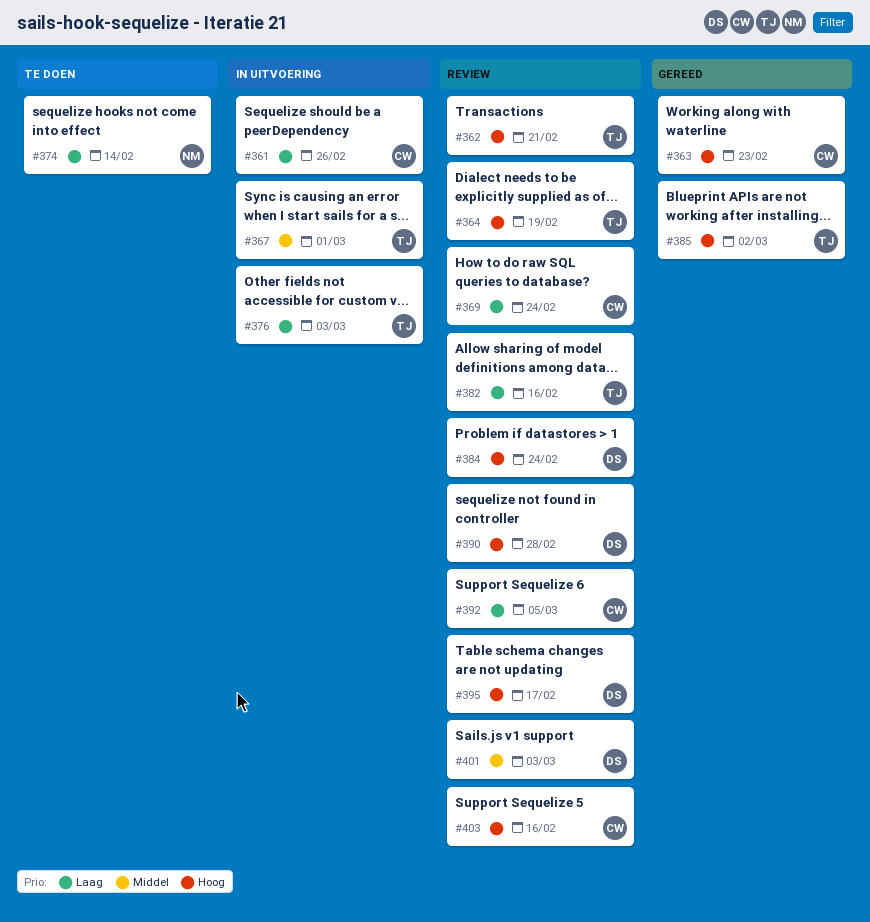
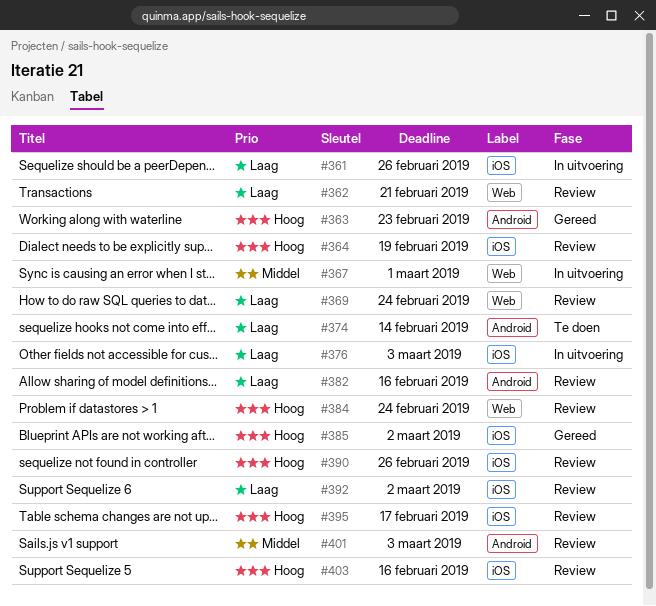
#362, priority: Hoog -> Laag
#390, due: Feb 28 -> Feb 26
#392, due: Mar 5 -> Mar 2

